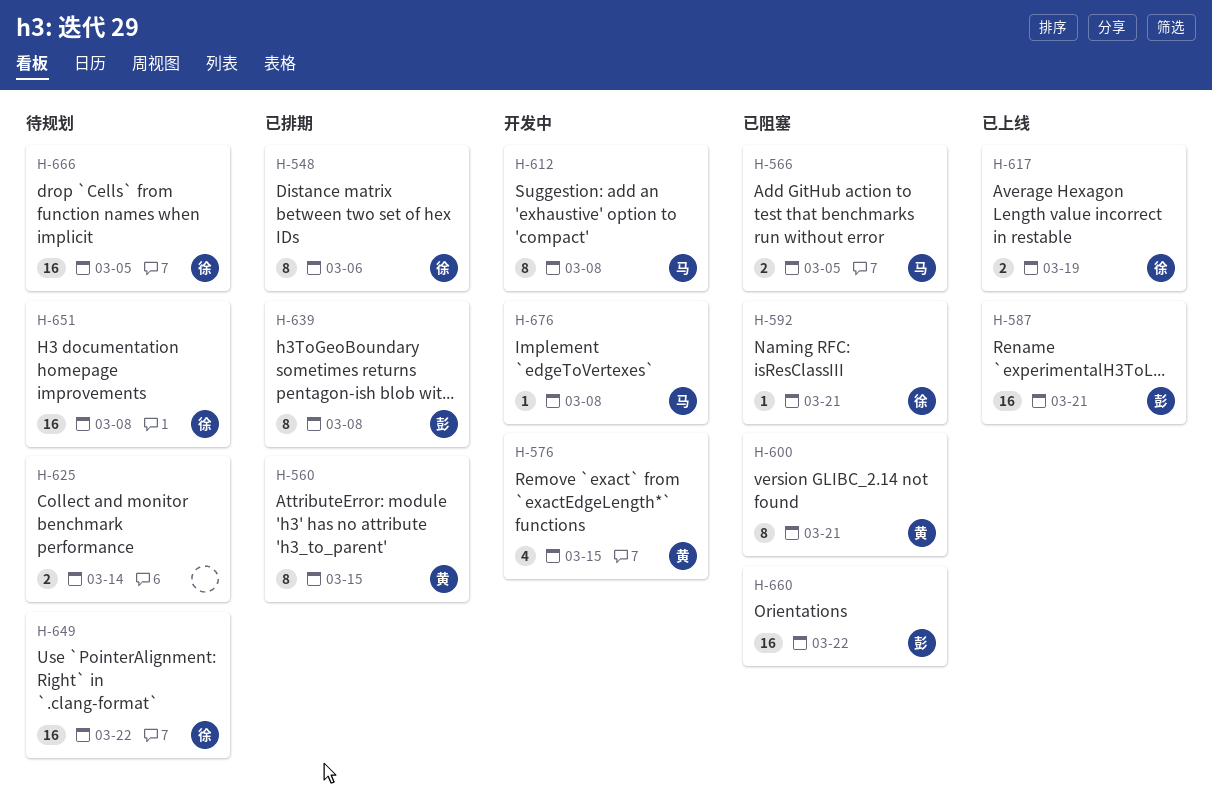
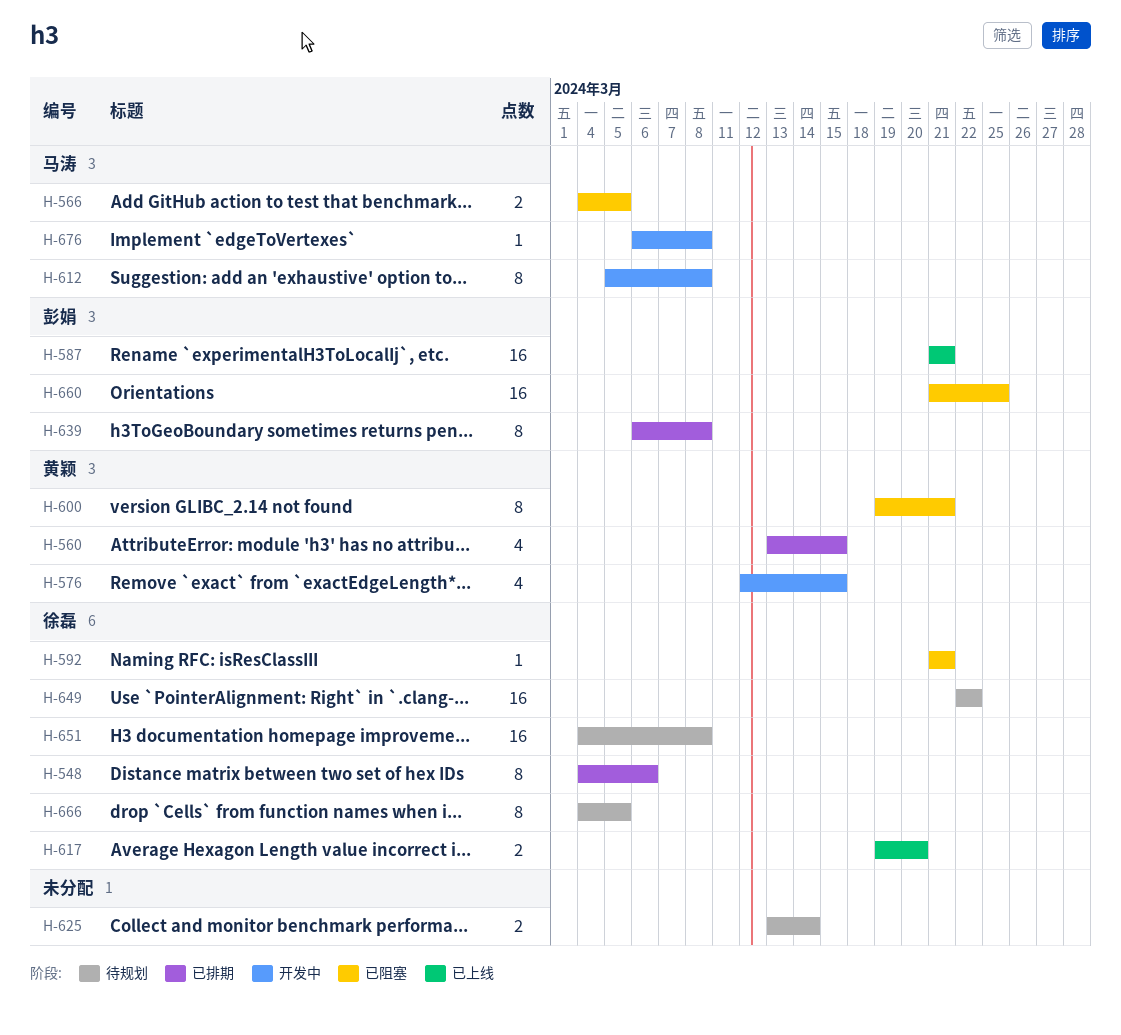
H-560, estimate: 8 -> 4
H-617, due: Mar 19 -> Mar 20
H-660, due: Mar 22 -> Mar 25
H-666, estimate: 16 -> 8

